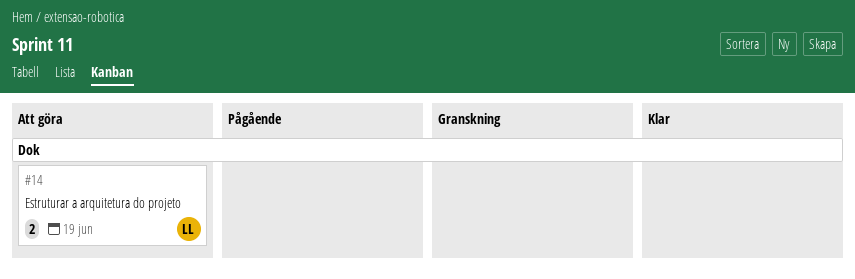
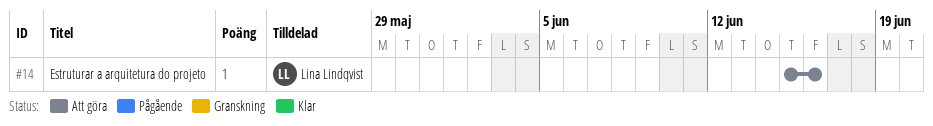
#14, estimate: 2 -> 1
#14, due: Jun 19 -> Jun 16

